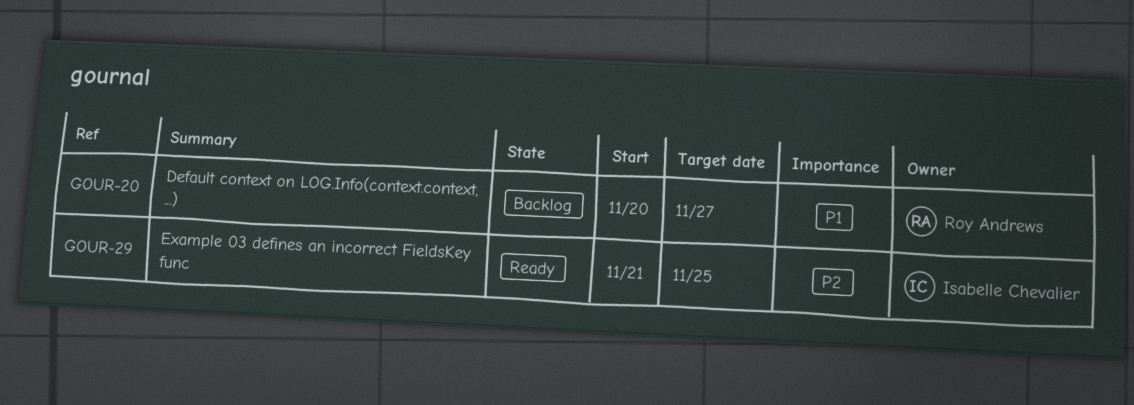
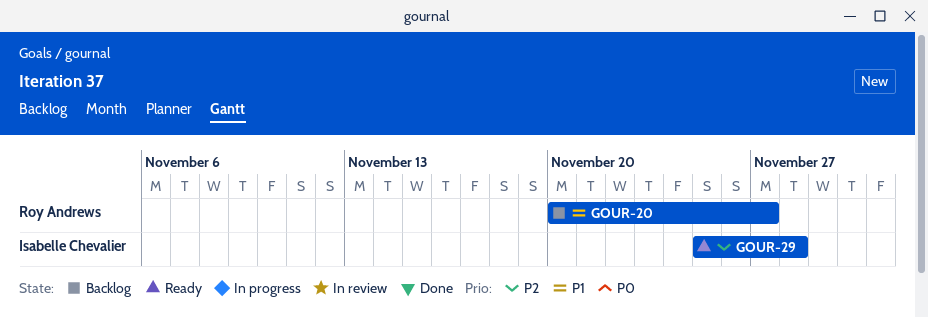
GOUR-29, start: Nov 21 -> Nov 25
GOUR-29, due: Nov 25 -> Nov 28

